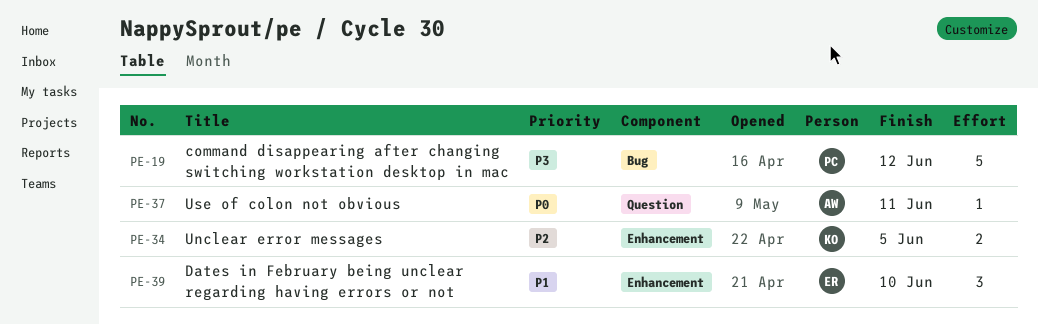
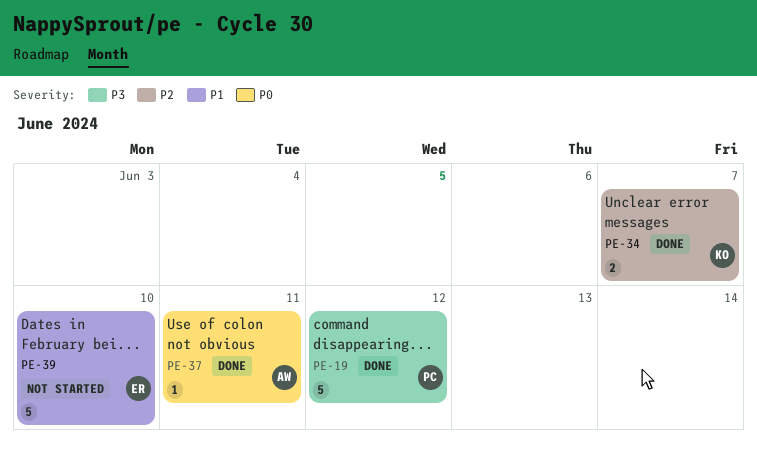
PE-34, due: Jun 5 -> Jun 7
PE-39, estimate: 3 -> 5

